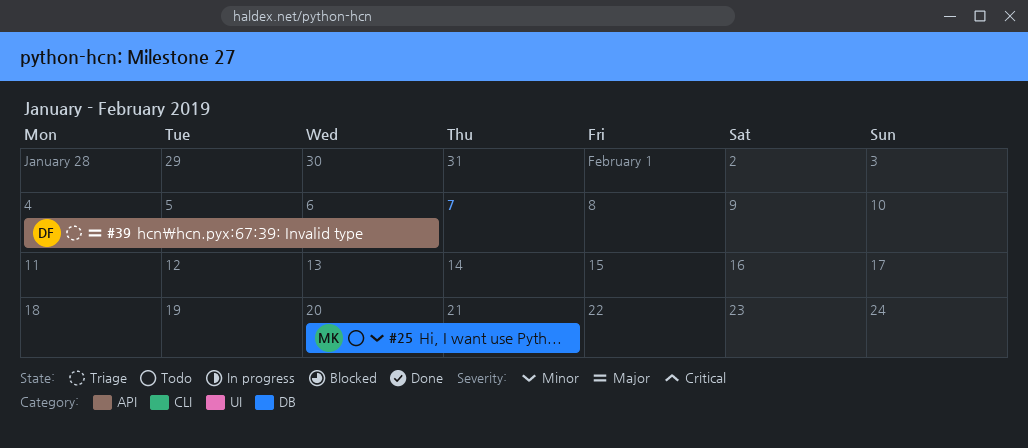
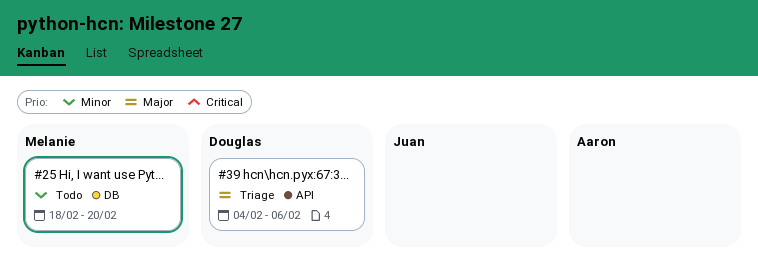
#25, start: Feb 20 -> Feb 18
#25, due: Feb 21 -> Feb 20

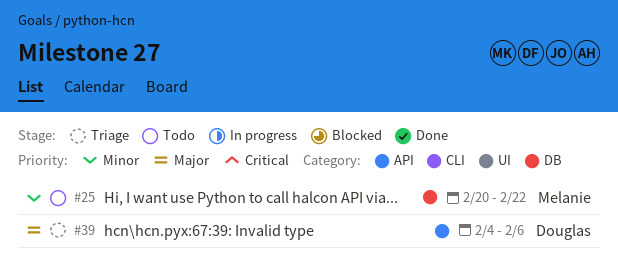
#25, start: Feb 18 -> Feb 20
#25, due: Feb 20 -> Feb 22

